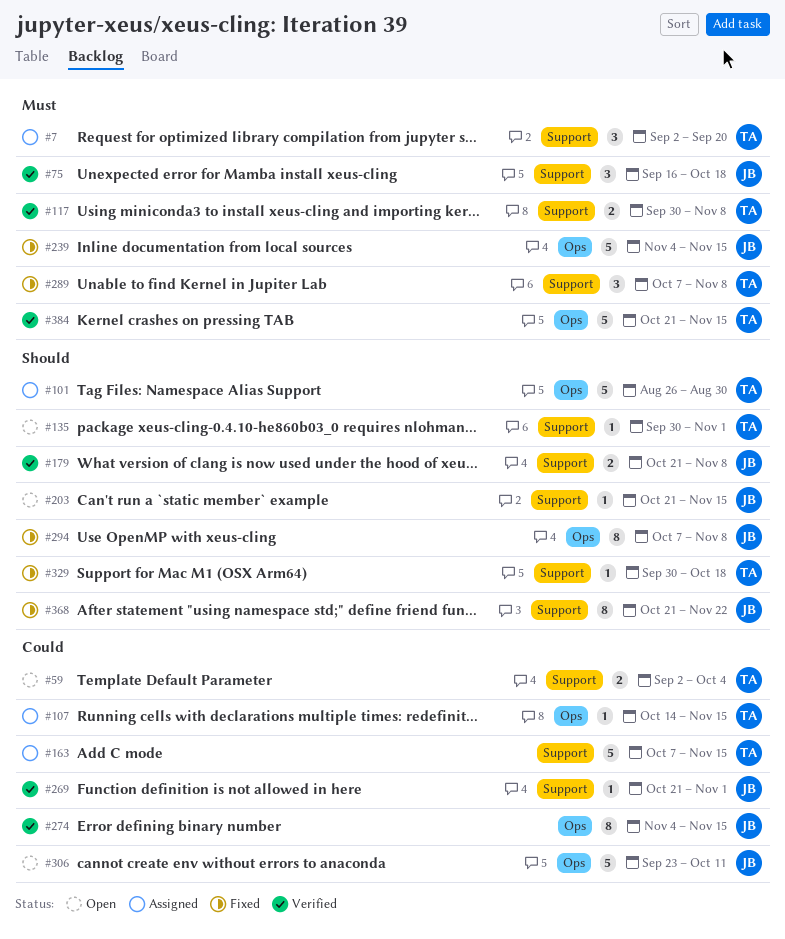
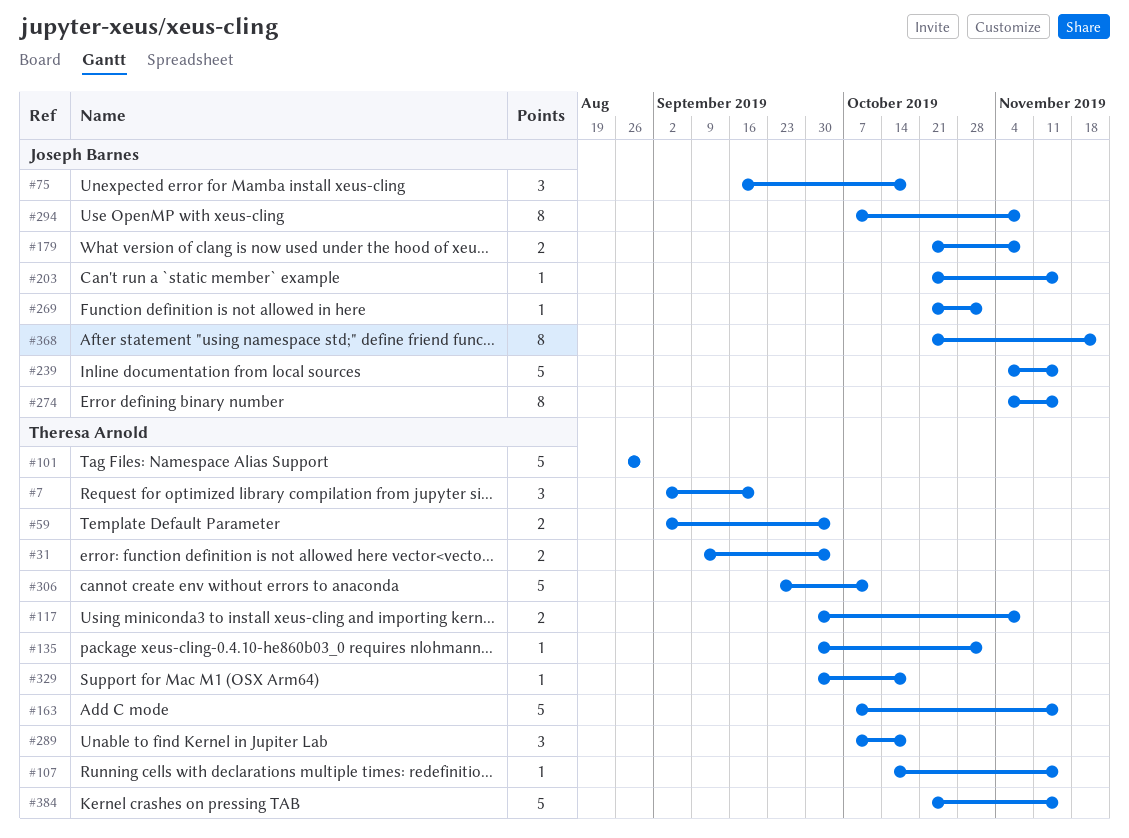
#31: none -> present
#289, due: Nov 8 -> Oct 18
#306, owner: Joseph Barnes -> Theresa Arnold

